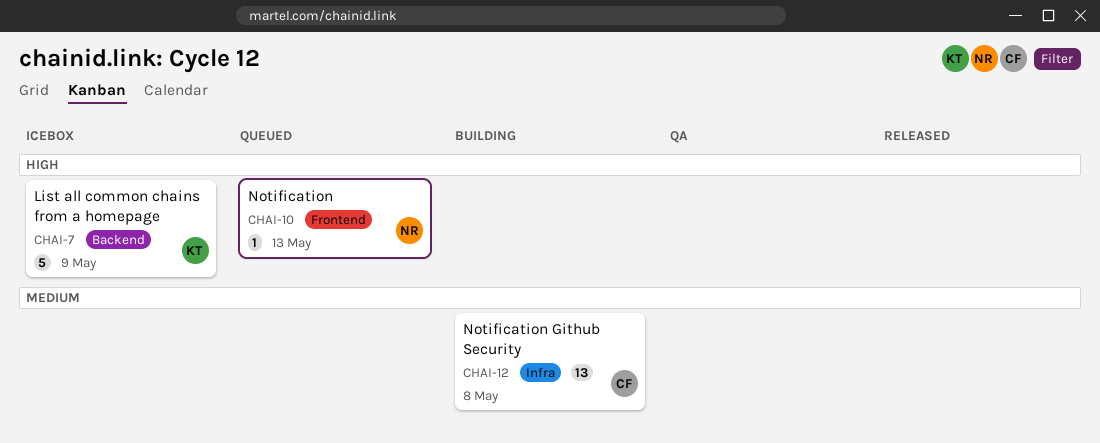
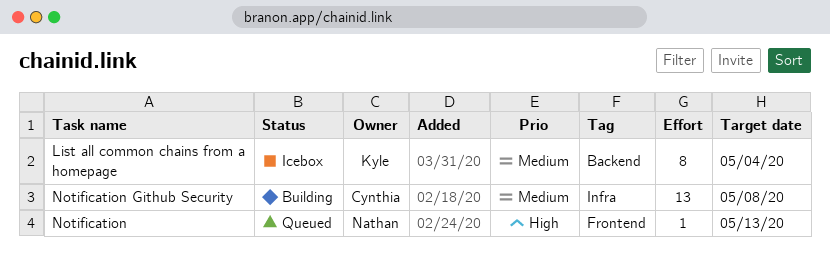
List all common chains from a homepage, priority: High -> Medium
List all common chains from a homepage, estimate: 5 -> 8
List all common chains from a homepage, due: May 9 -> May 4

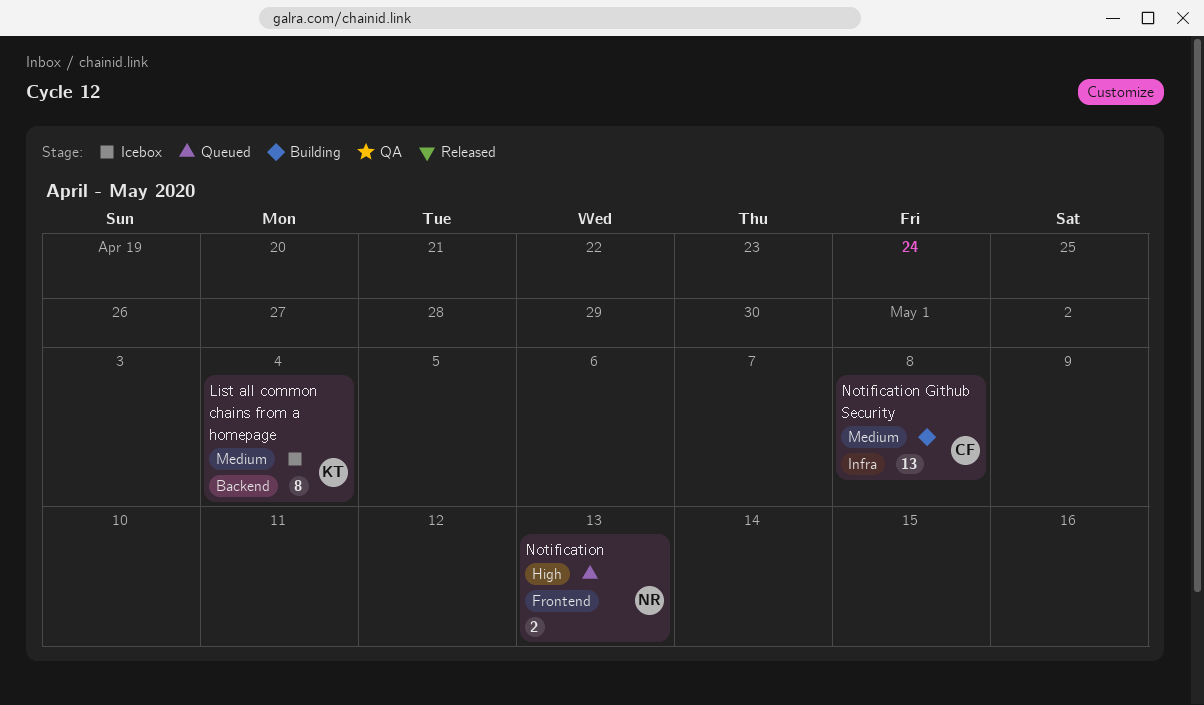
Notification, estimate: 1 -> 2

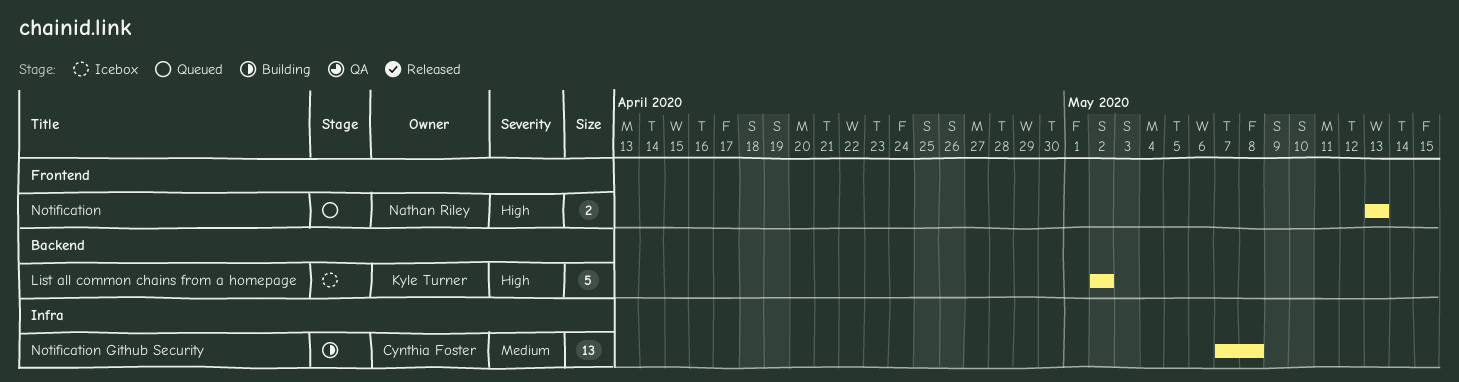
List all common chains from a homepage, priority: Medium -> High
List all common chains from a homepage, estimate: 8 -> 5
List all common chains from a homepage, due: May 4 -> May 2

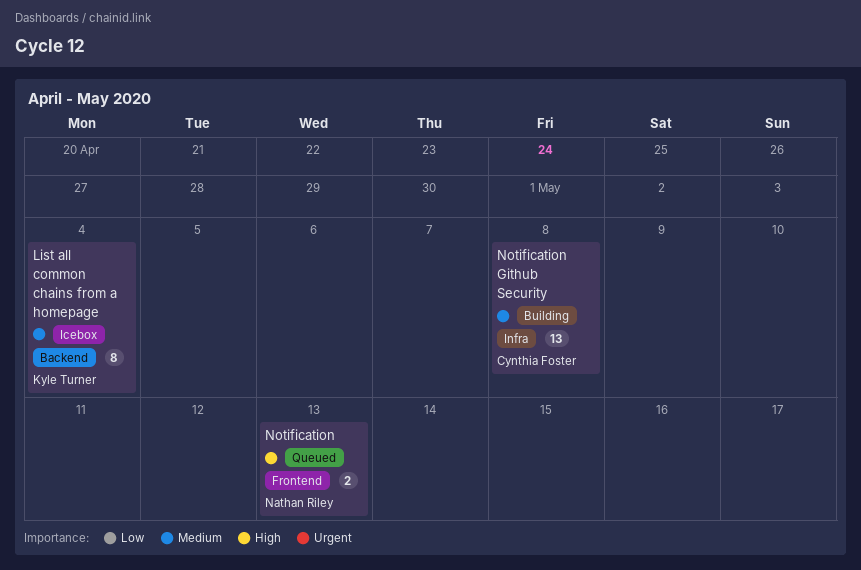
List all common chains from a homepage, priority: High -> Medium
List all common chains from a homepage, estimate: 5 -> 8
List all common chains from a homepage, due: May 2 -> May 4

